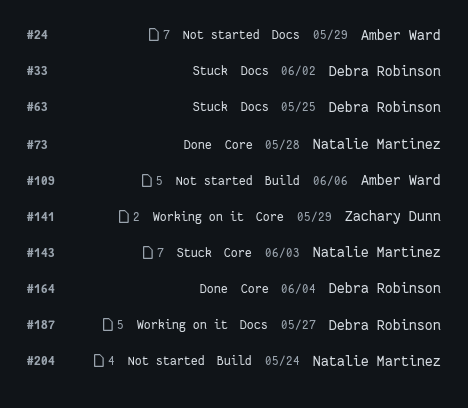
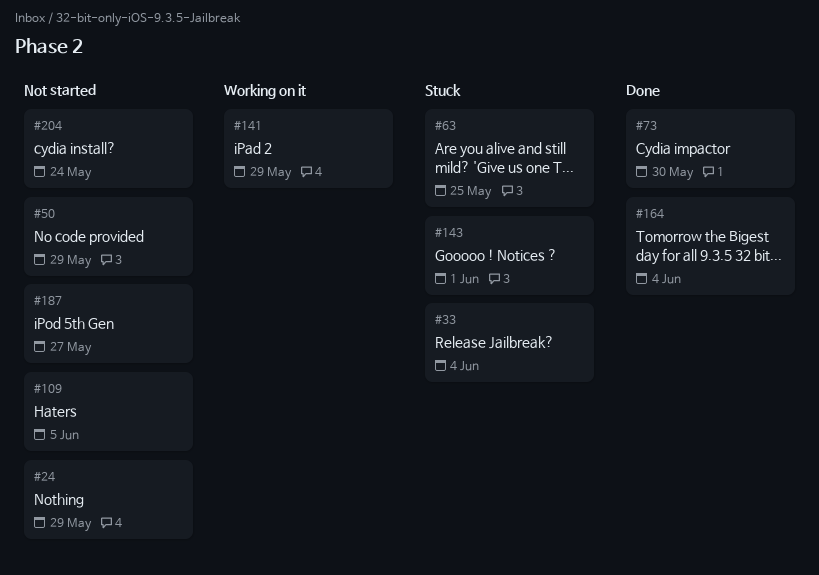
#33, due: Jun 2 -> Jun 4
#50: none -> present
#73, due: May 28 -> May 30
#109, due: Jun 6 -> Jun 5
#143, due: Jun 3 -> Jun 1
#187, status: Working on it -> Not started

